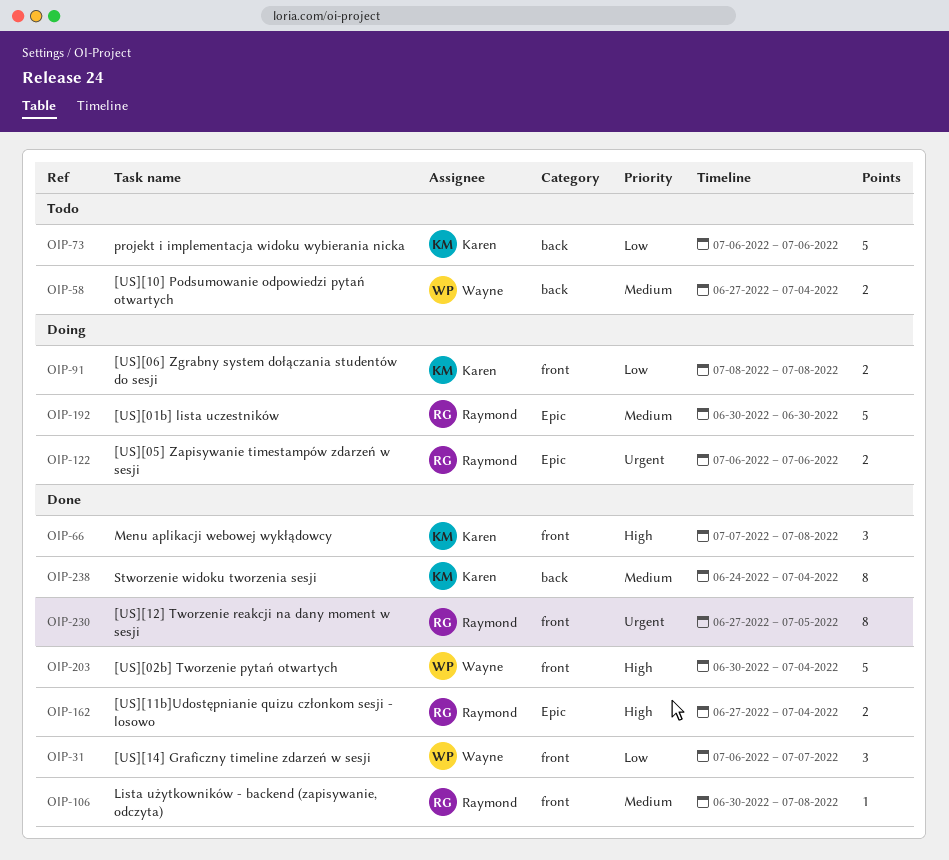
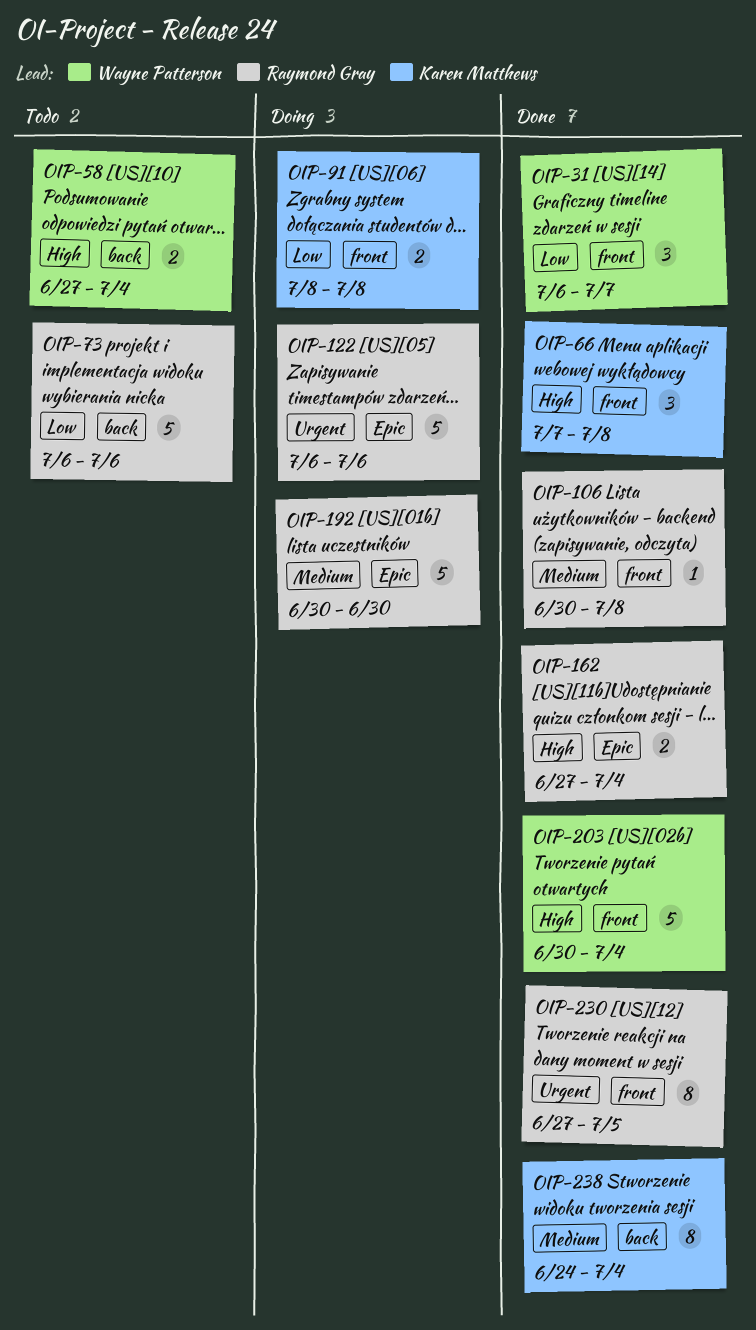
OIP-58, priority: Medium -> High
OIP-73, owner: Karen Matthews -> Raymond Gray
OIP-122, estimate: 2 -> 5

